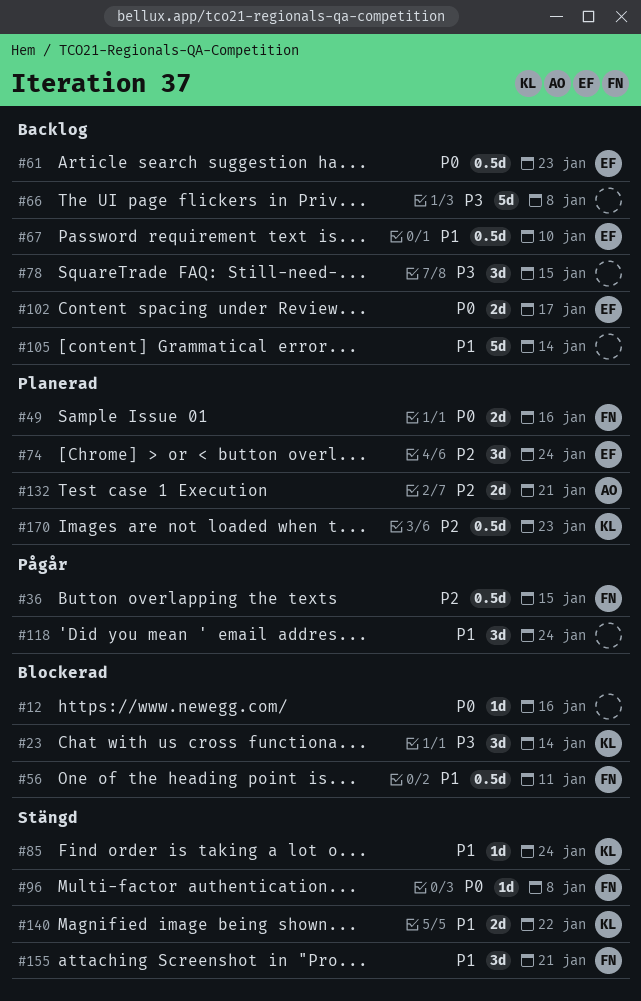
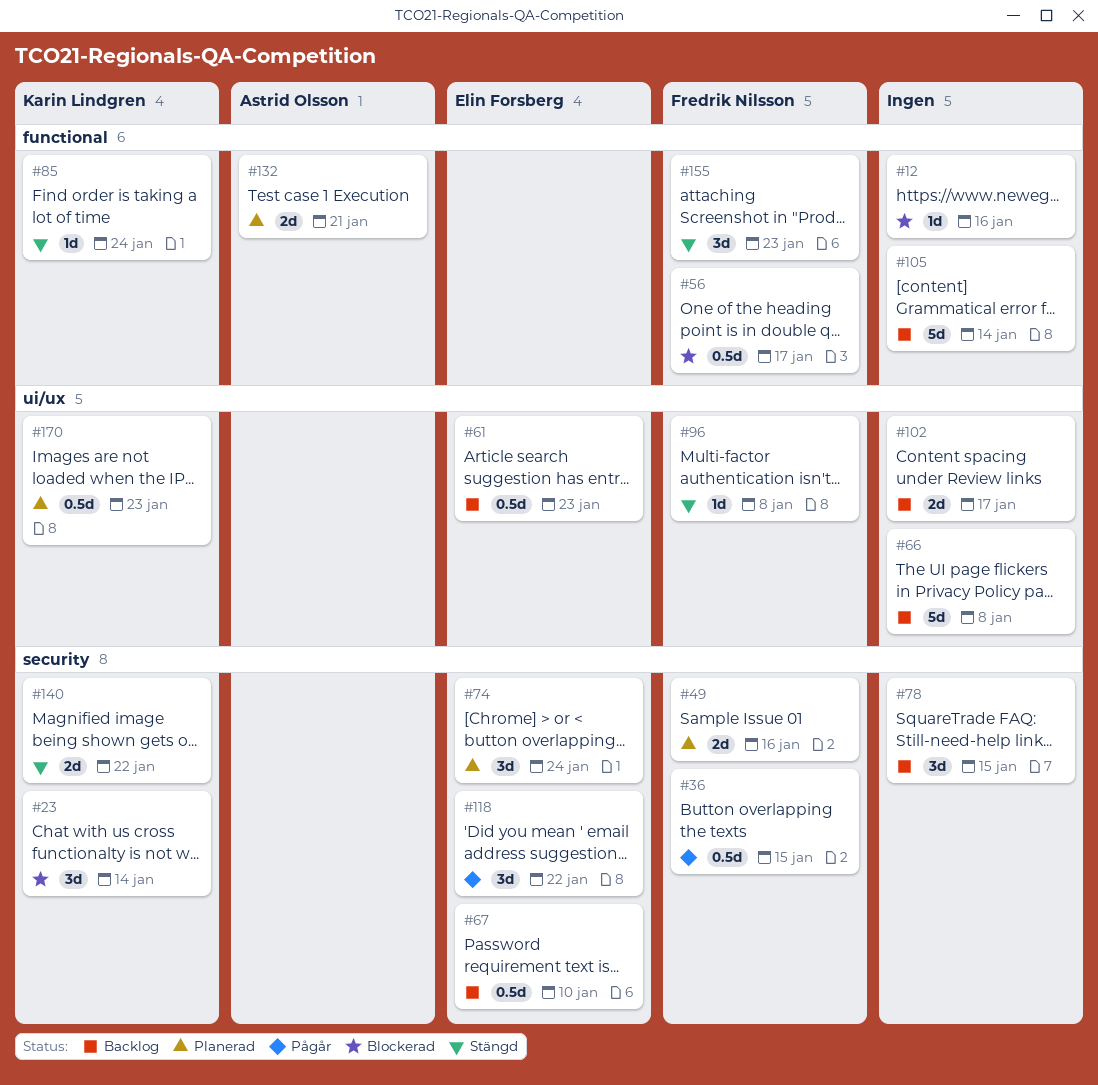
#56, due: Jan 11 -> Jan 17
#102, owner: Elin Forsberg -> none
#118, owner: none -> Elin Forsberg
#118, due: Jan 24 -> Jan 22
#155, due: Jan 21 -> Jan 23

